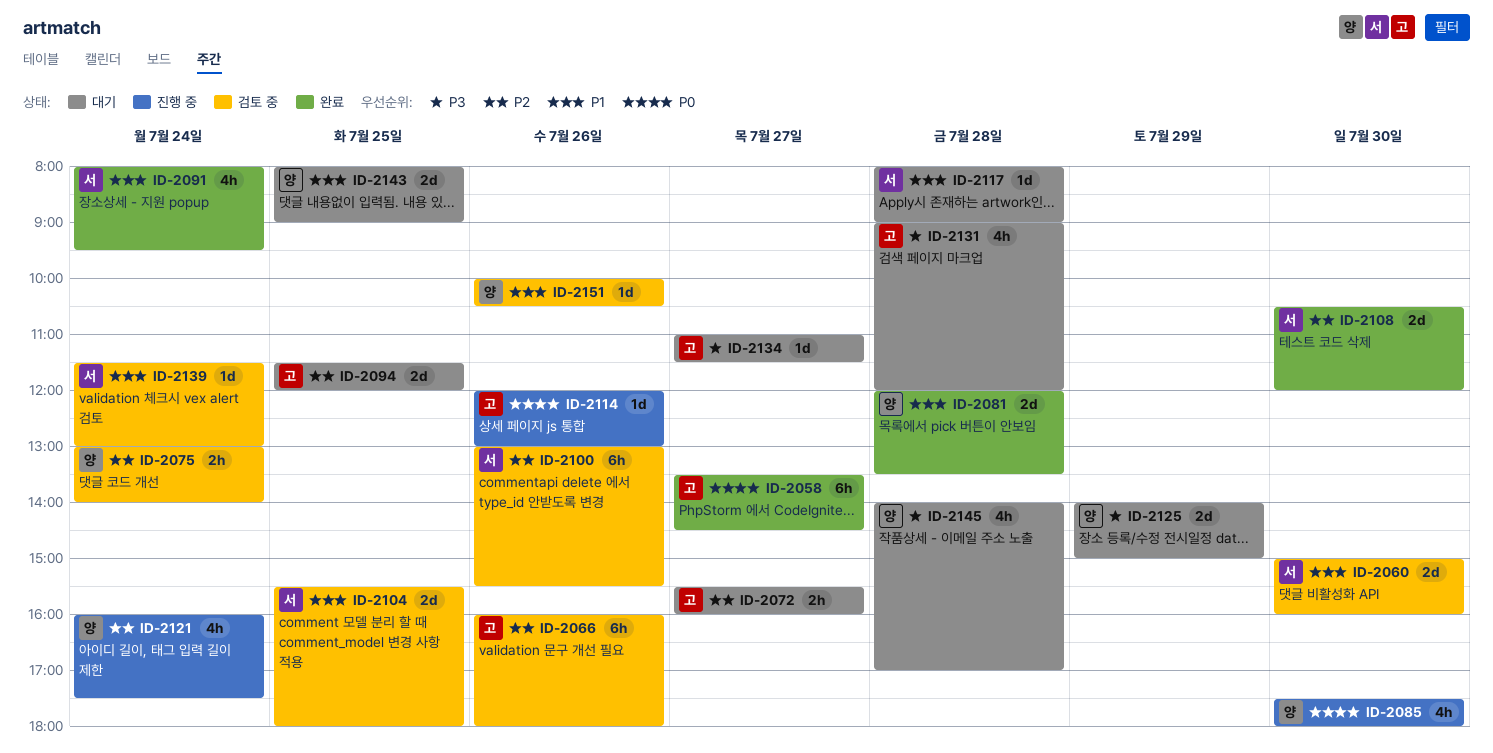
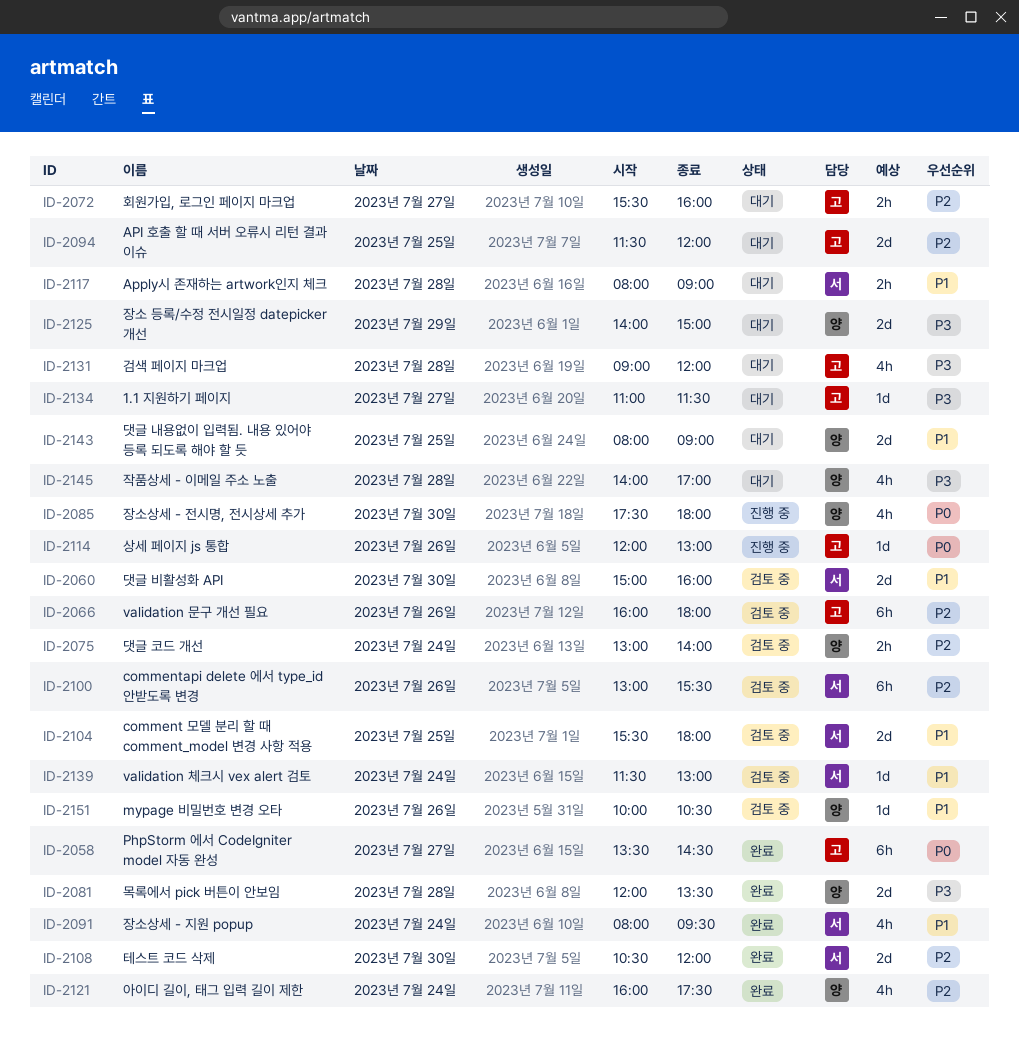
ID-2081, priority: P1 -> P3
ID-2117, estimate: 1d -> 2h
ID-2121, status: 진행 중 -> 완료

